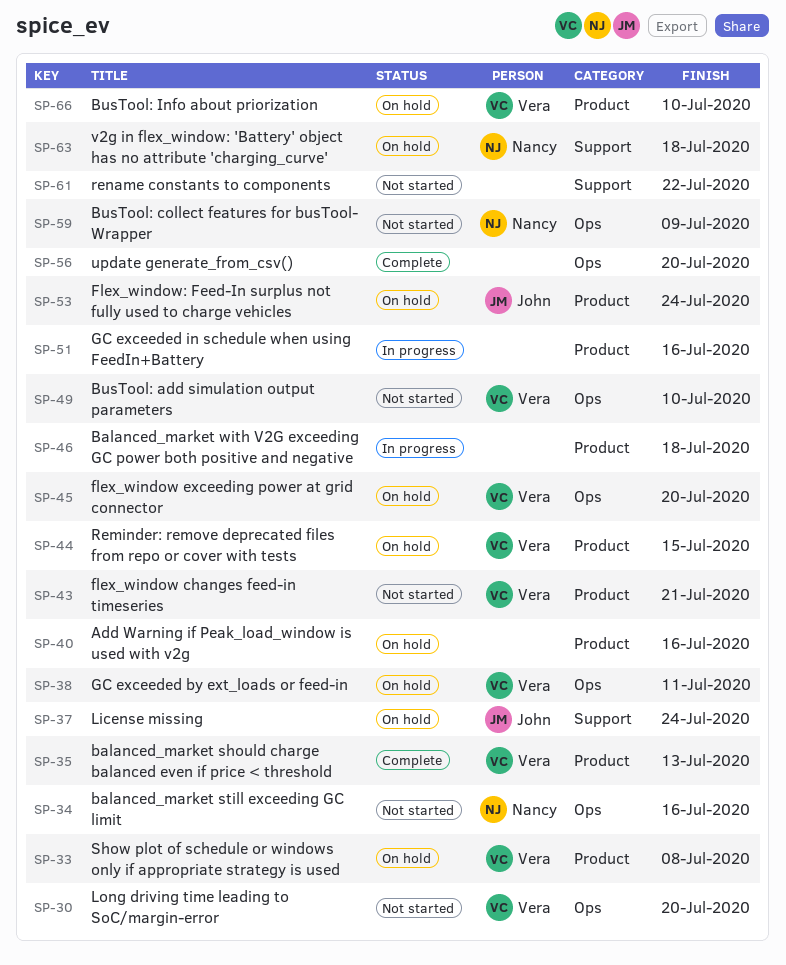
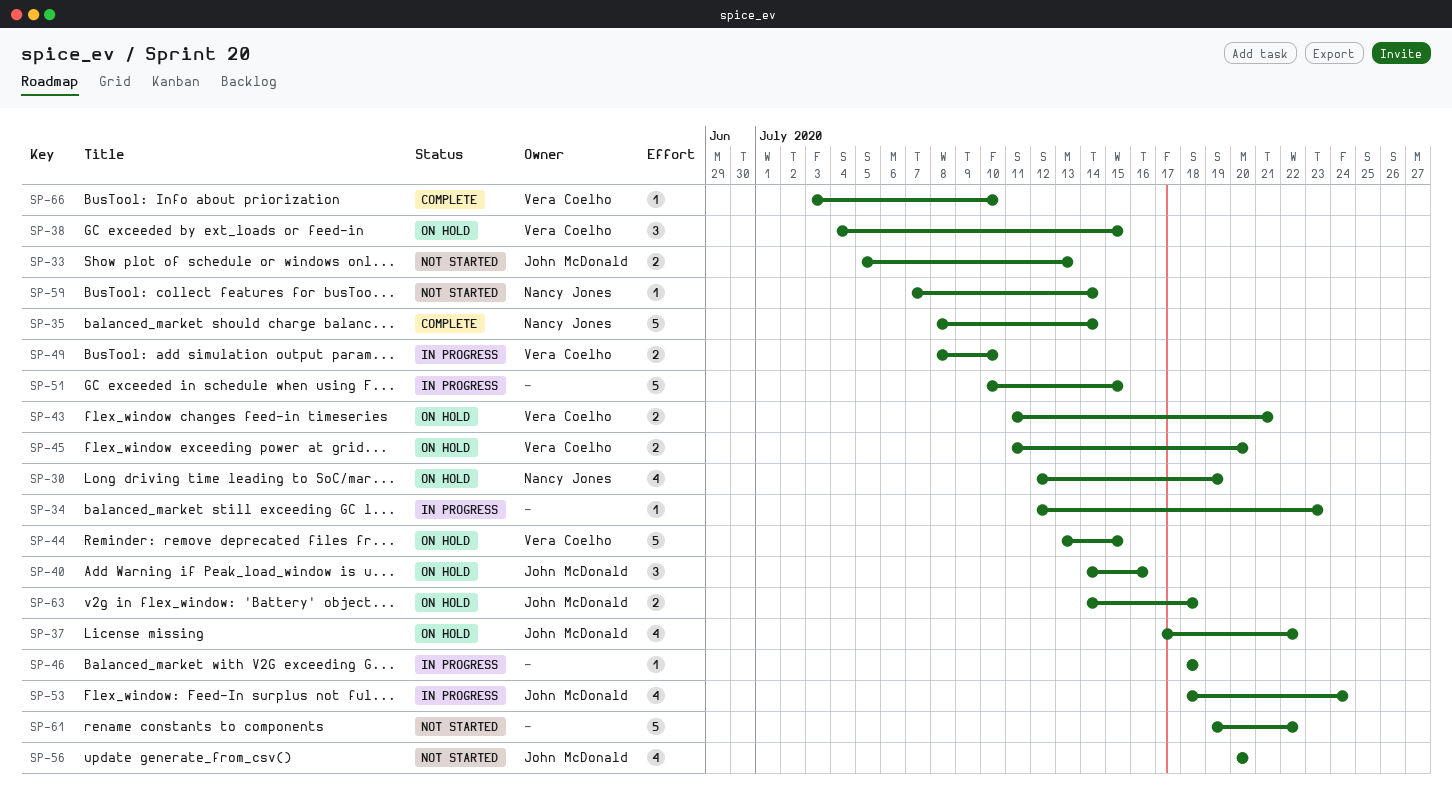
SP-30, status: Not started -> On hold
SP-30, owner: Vera Coelho -> Nancy Jones
SP-30, due: Jul 20 -> Jul 19
SP-33, status: On hold -> Not started
SP-33, owner: Vera Coelho -> John McDonald
SP-33, due: Jul 8 -> Jul 13
SP-34, status: Not started -> In progress
SP-34, owner: Nancy Jones -> none
SP-34, due: Jul 16 -> Jul 23
SP-35, owner: Vera Coelho -> Nancy Jones
SP-35, due: Jul 13 -> Jul 14
SP-37, due: Jul 24 -> Jul 22
SP-38, due: Jul 11 -> Jul 15
SP-40, owner: none -> John McDonald
SP-43, status: Not started -> On hold
SP-49, status: Not started -> In progress
SP-51, due: Jul 16 -> Jul 15
SP-53, status: On hold -> In progress
SP-56, status: Complete -> Not started
SP-56, owner: none -> John McDonald
SP-59, due: Jul 9 -> Jul 14
SP-63, owner: Nancy Jones -> John McDonald
SP-66, status: On hold -> Complete

